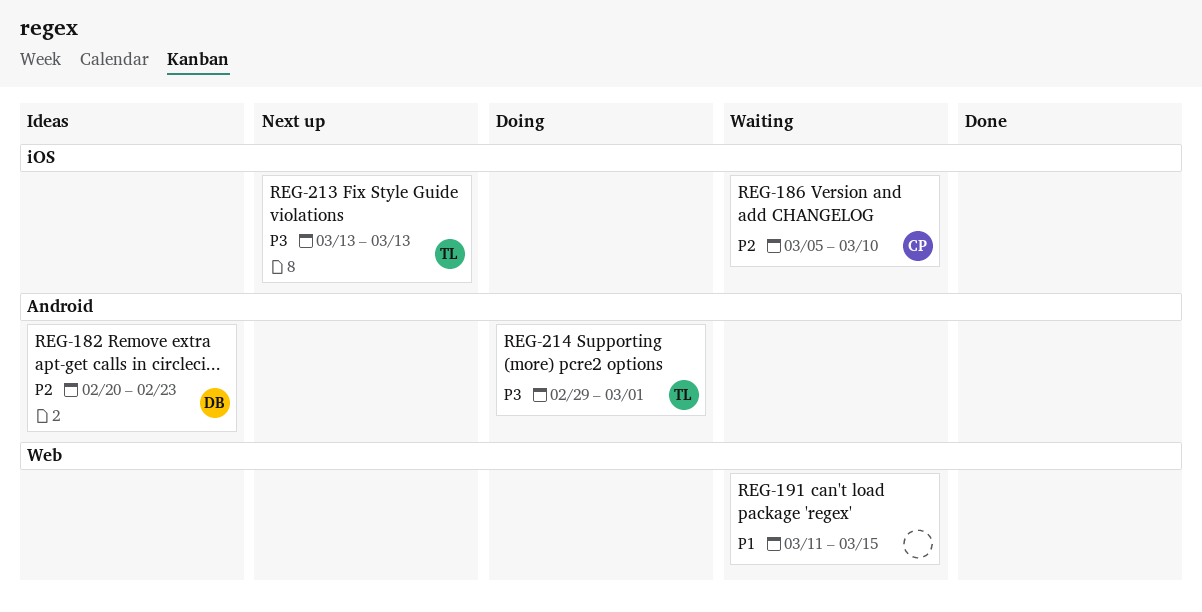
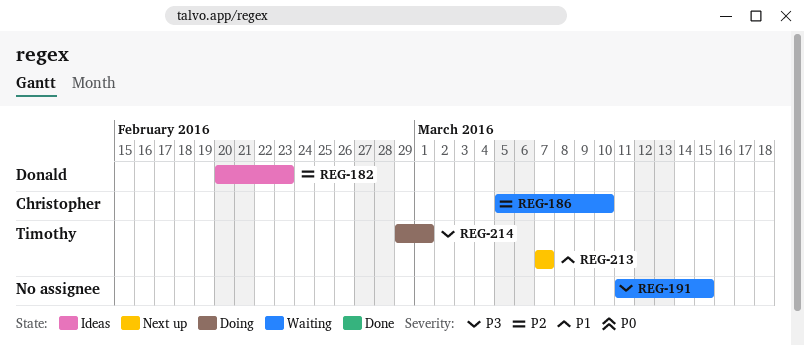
REG-191, priority: P1 -> P3
REG-213, priority: P3 -> P1
REG-213, start: Mar 13 -> Mar 7
REG-213, due: Mar 13 -> Mar 7

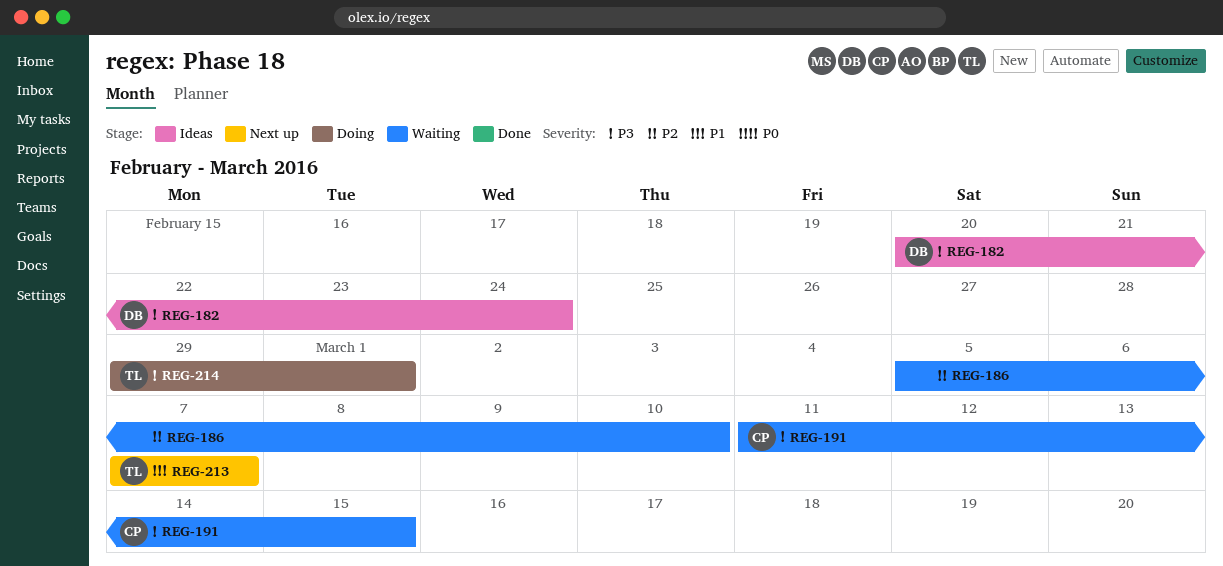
REG-182, priority: P2 -> P3
REG-182, due: Feb 23 -> Feb 24
REG-186, owner: Christopher -> none
REG-191, owner: none -> Christopher

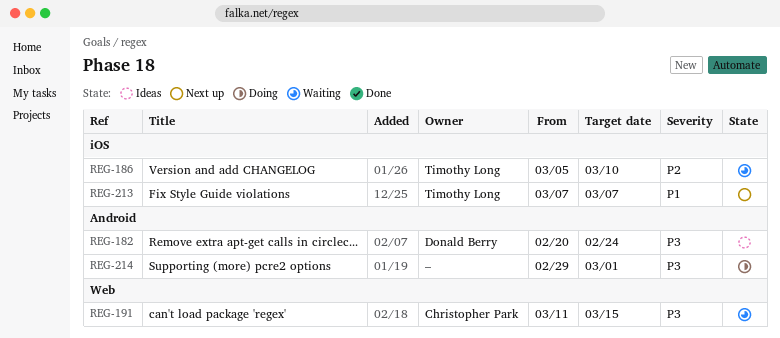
REG-186, owner: none -> Timothy Long
REG-214, owner: Timothy Long -> none

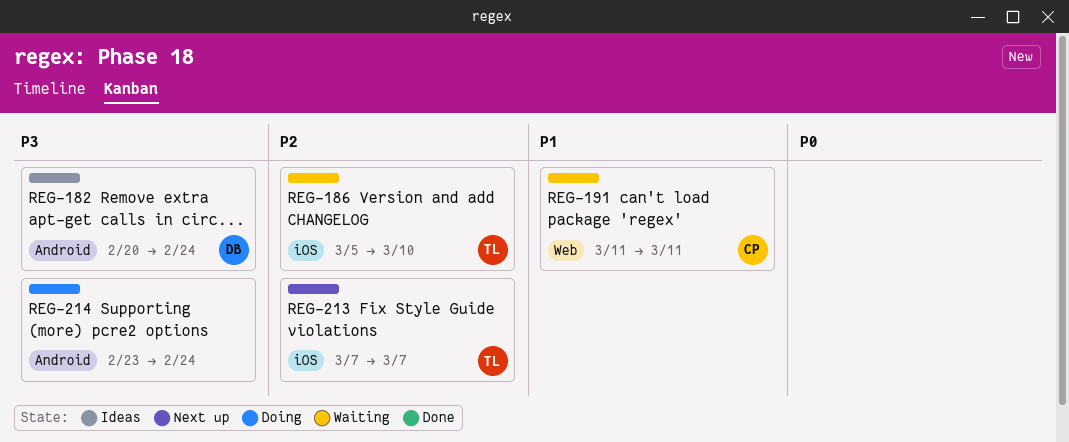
REG-191, priority: P3 -> P1
REG-191, due: Mar 15 -> Mar 11
REG-213, priority: P1 -> P2
REG-214, start: Feb 29 -> Feb 23
REG-214, due: Mar 1 -> Feb 24

